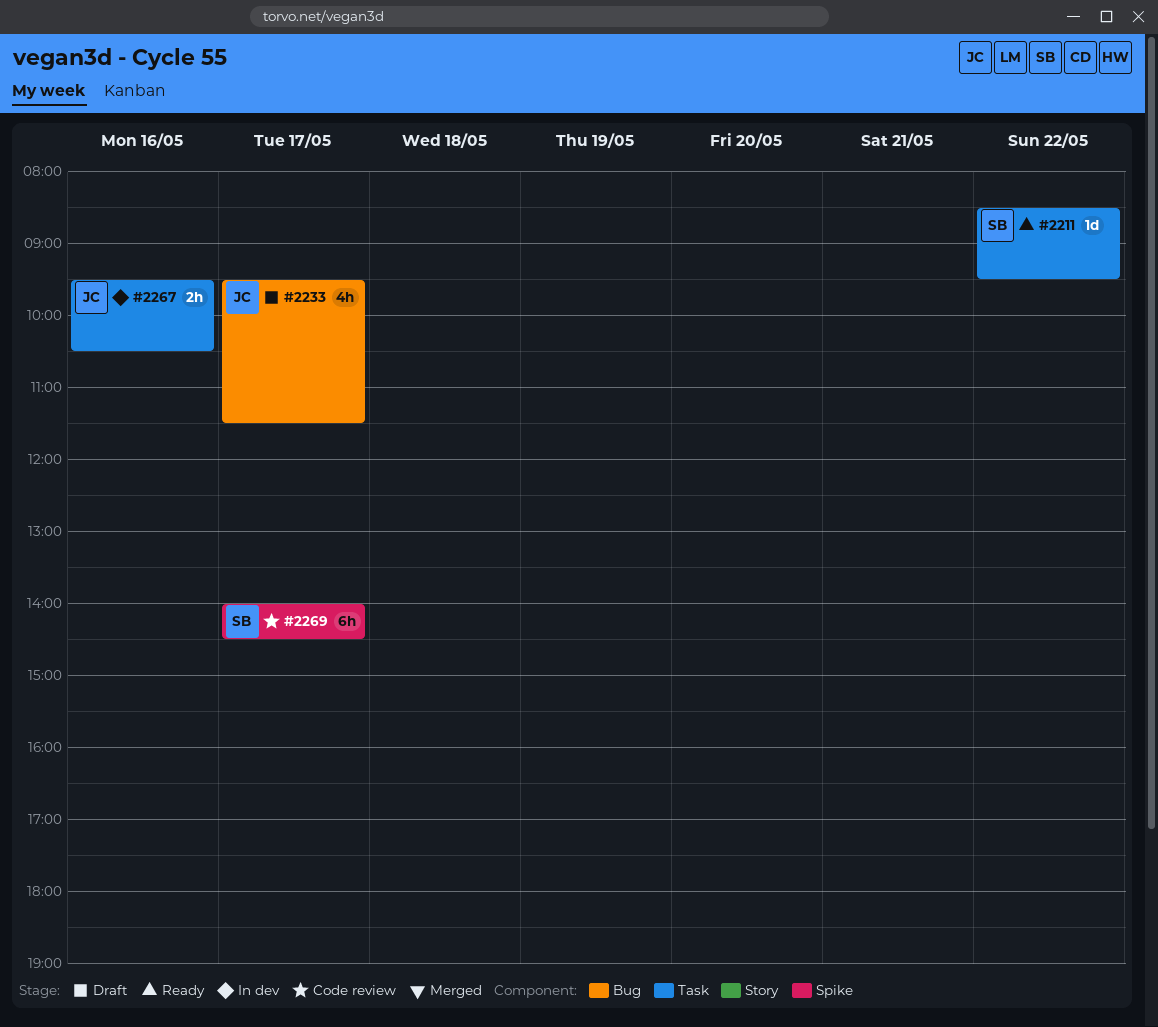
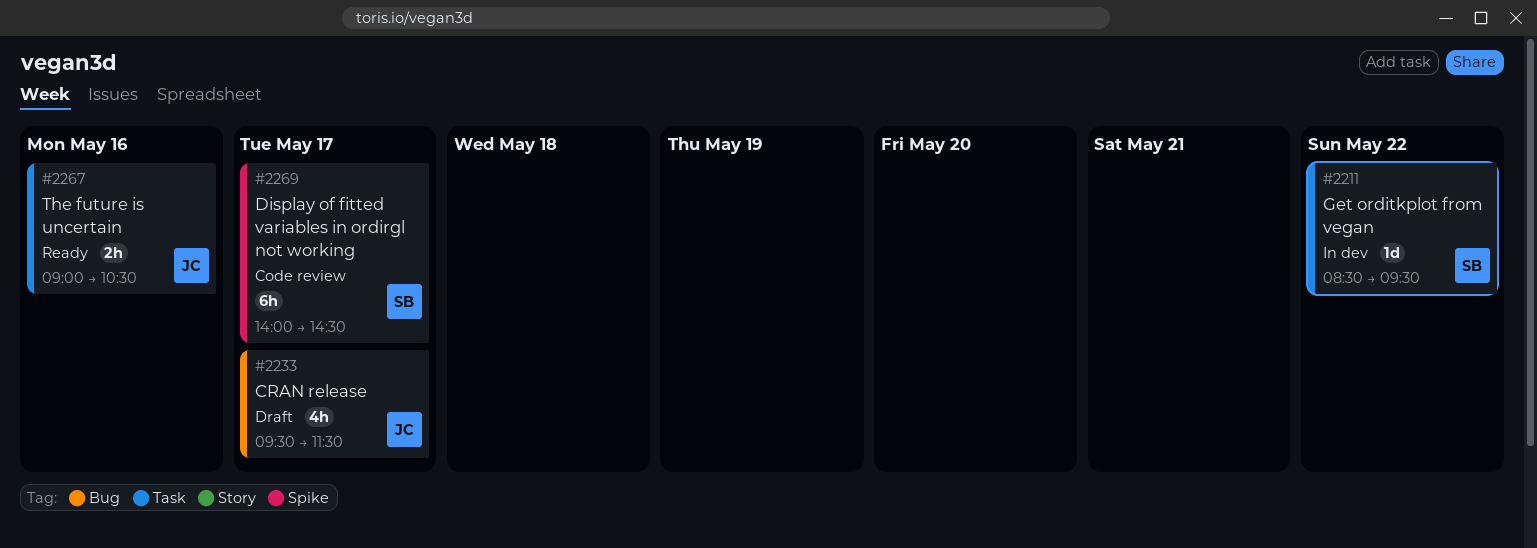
#2211, status: Ready -> In dev
#2267, status: In dev -> Ready
#2267, begins: 09:30 -> 09:00

